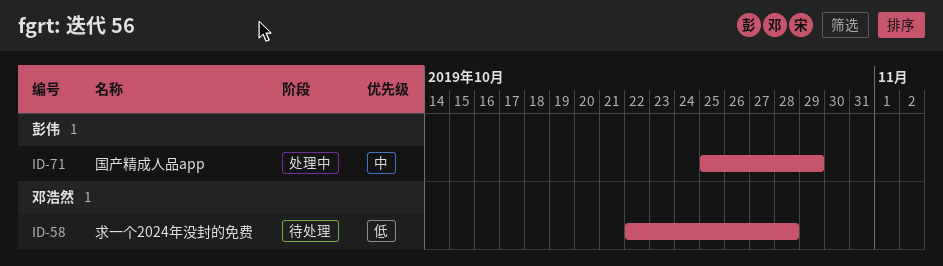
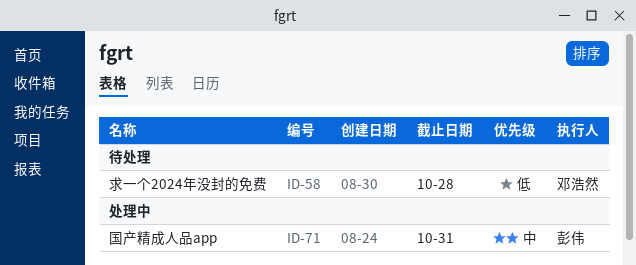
ID-71, due: Oct 29 -> Oct 31

